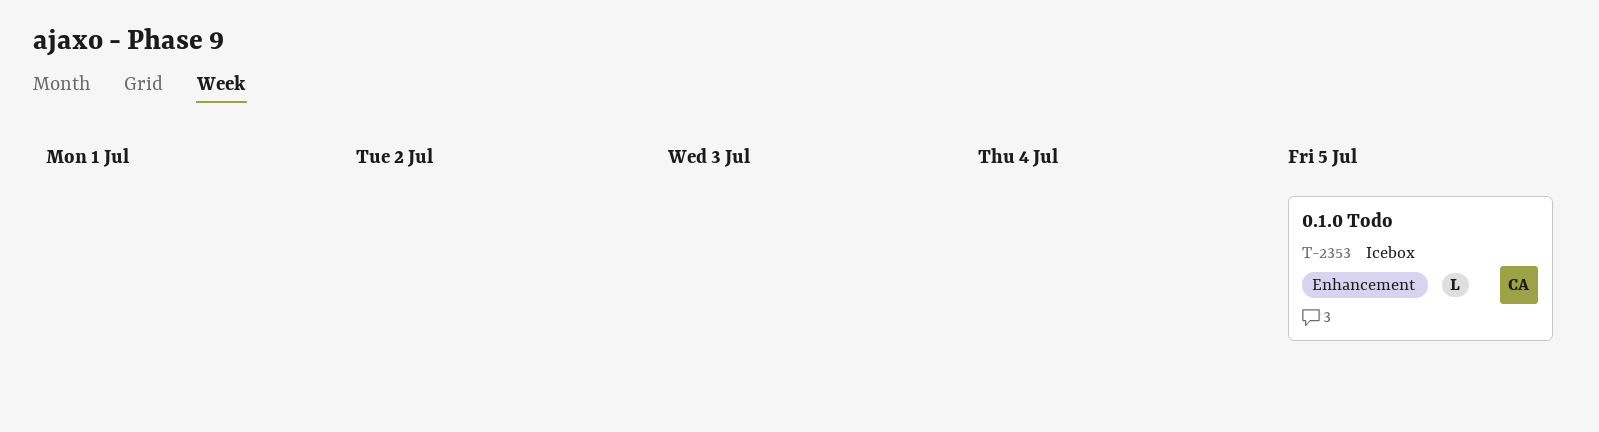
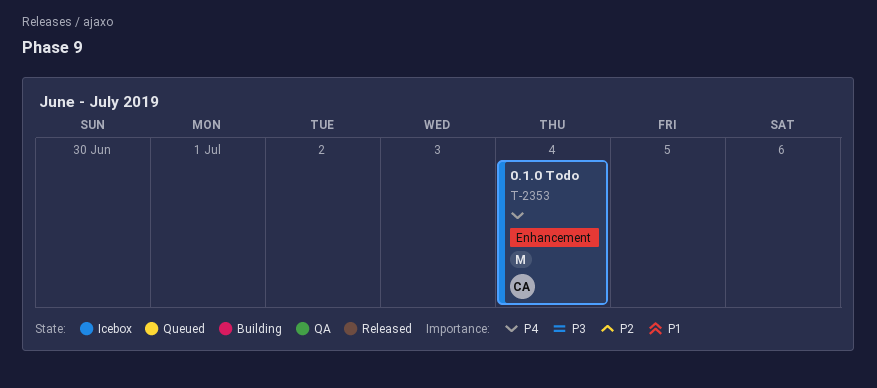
T-2353, estimate: L -> M
T-2353, due: Jul 5 -> Jul 4

